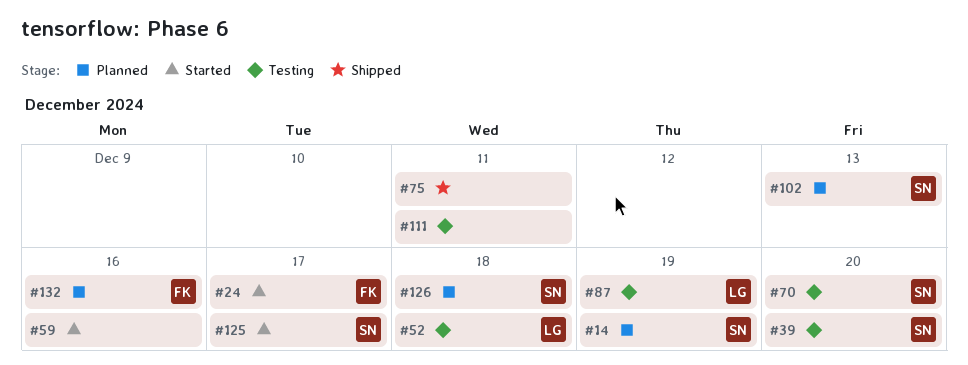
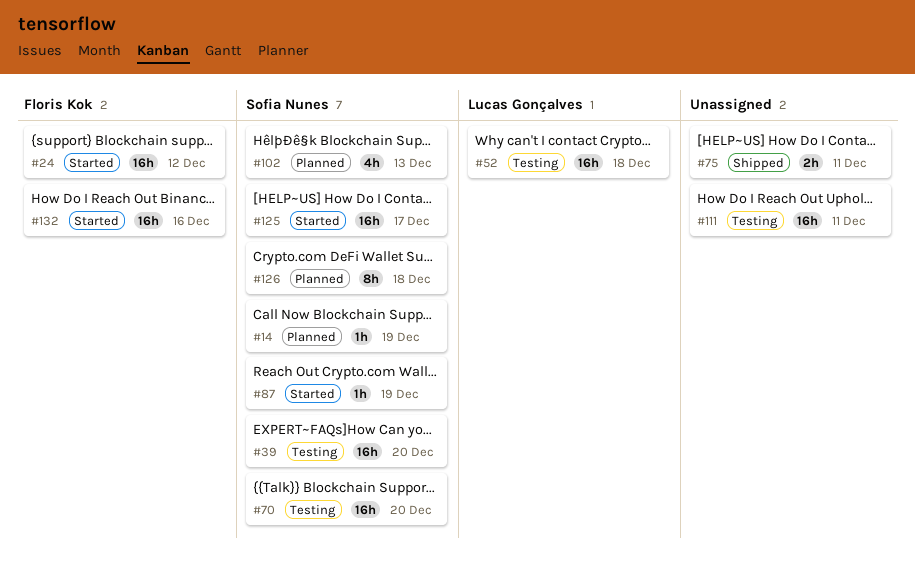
#24, due: Dec 17 -> Dec 12
#59: present -> none
#87, status: Testing -> Started
#87, owner: Lucas Gonçalves -> Sofia Nunes
#132, status: Planned -> Started

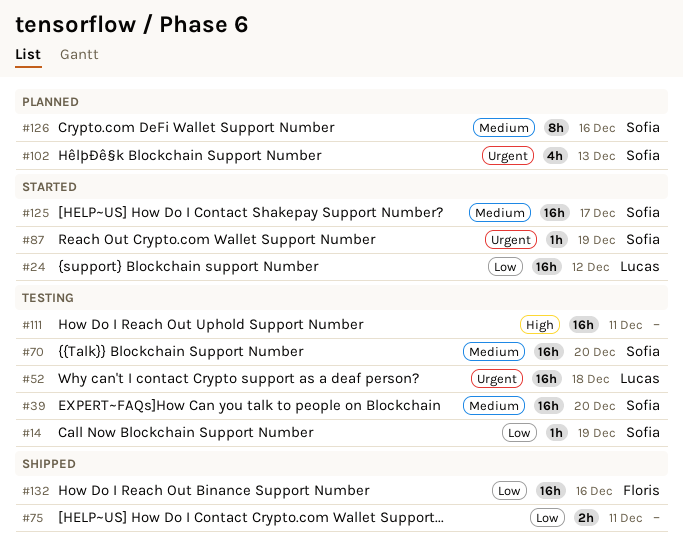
#14, status: Planned -> Testing
#24, owner: Floris Kok -> Lucas Gonçalves
#126, due: Dec 18 -> Dec 16
#132, status: Started -> Shipped

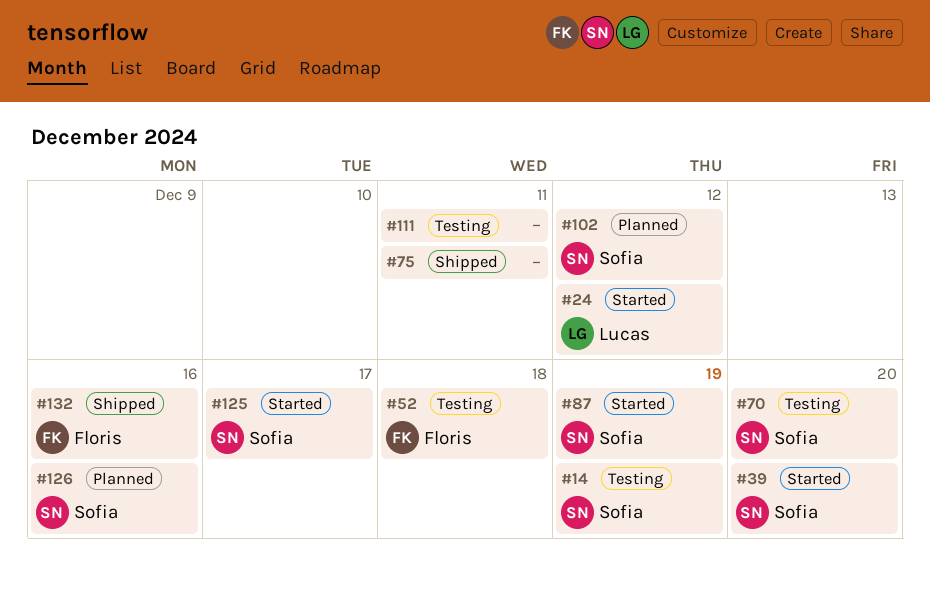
#39, status: Testing -> Started
#52, owner: Lucas -> Floris
#102, due: Dec 13 -> Dec 12

